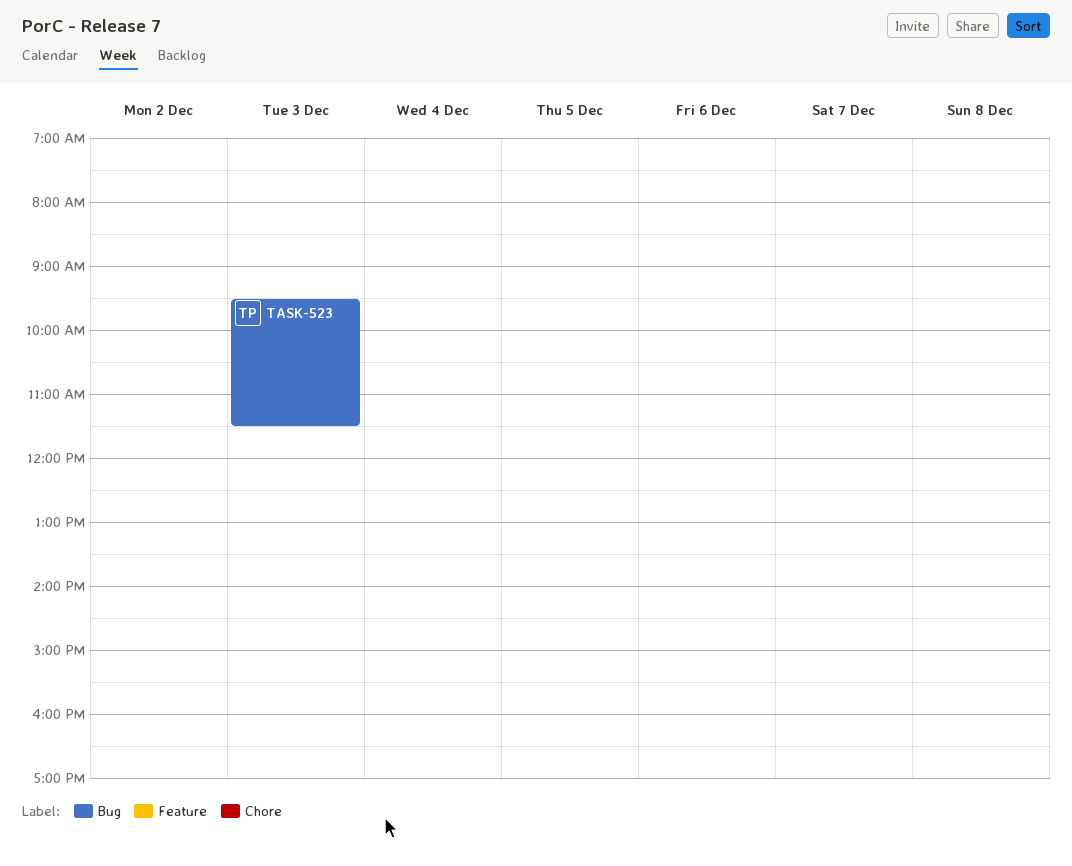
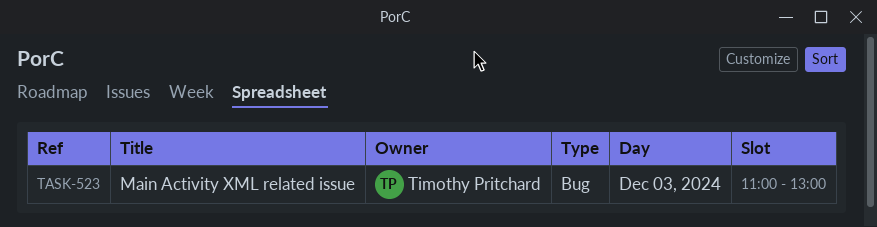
TASK-523, begins: 09:30 -> 11:00
TASK-523, ends: 11:30 -> 13:00

